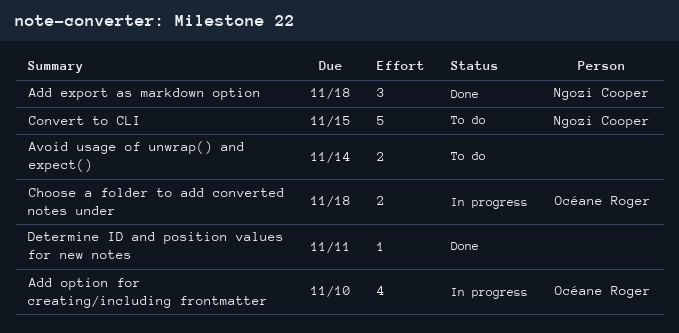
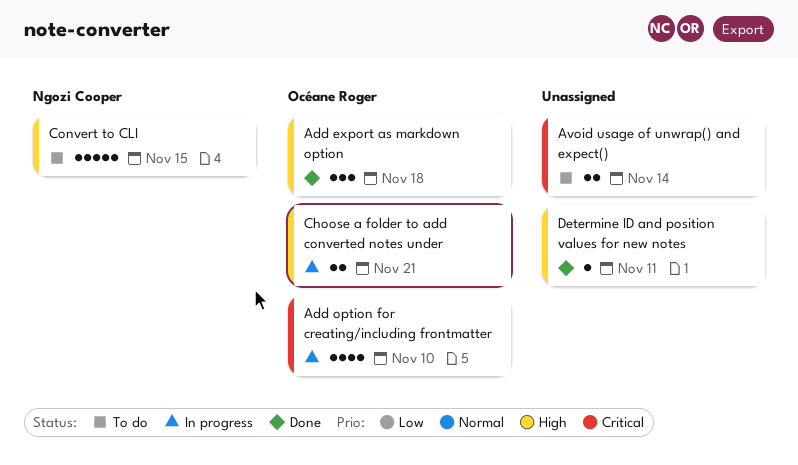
Add export as markdown option, owner: Ngozi Cooper -> Océane Roger
Choose a folder to add converted notes under, due: Nov 18 -> Nov 21

